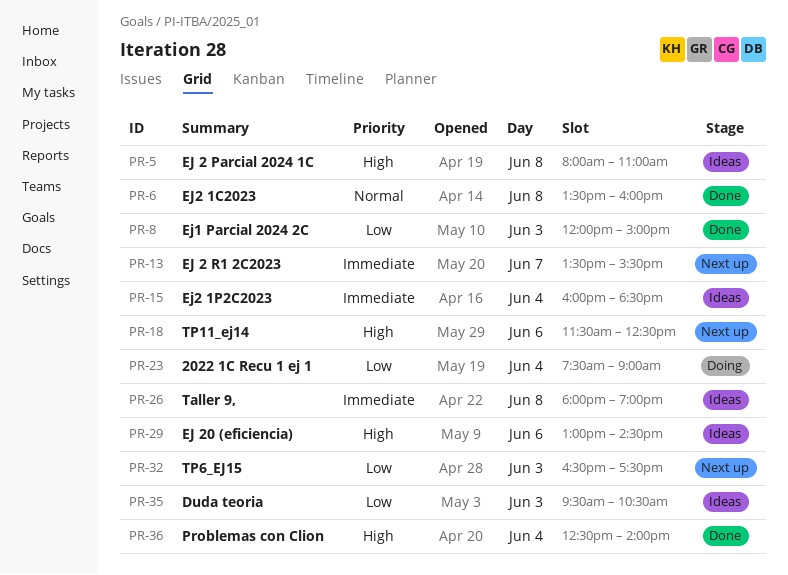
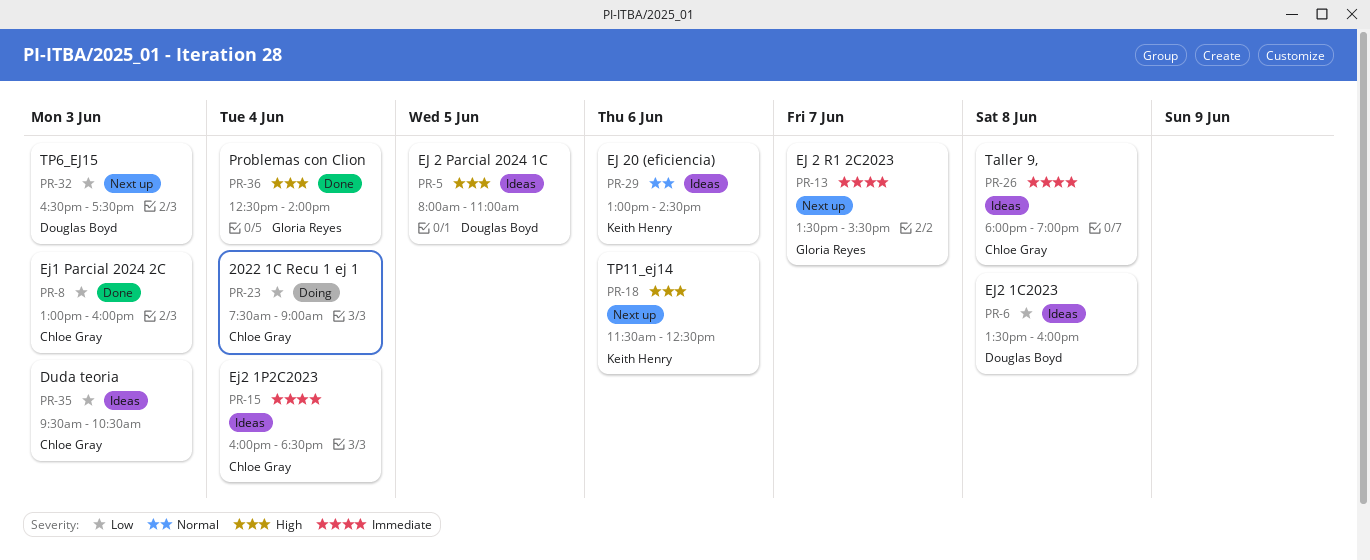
PR-5, day: Jun 8 -> Jun 5
PR-6, status: Done -> Ideas
PR-6, priority: Normal -> Low
PR-8, begins: 12:00 -> 13:00
PR-8, ends: 15:00 -> 16:00
PR-29, priority: High -> Normal

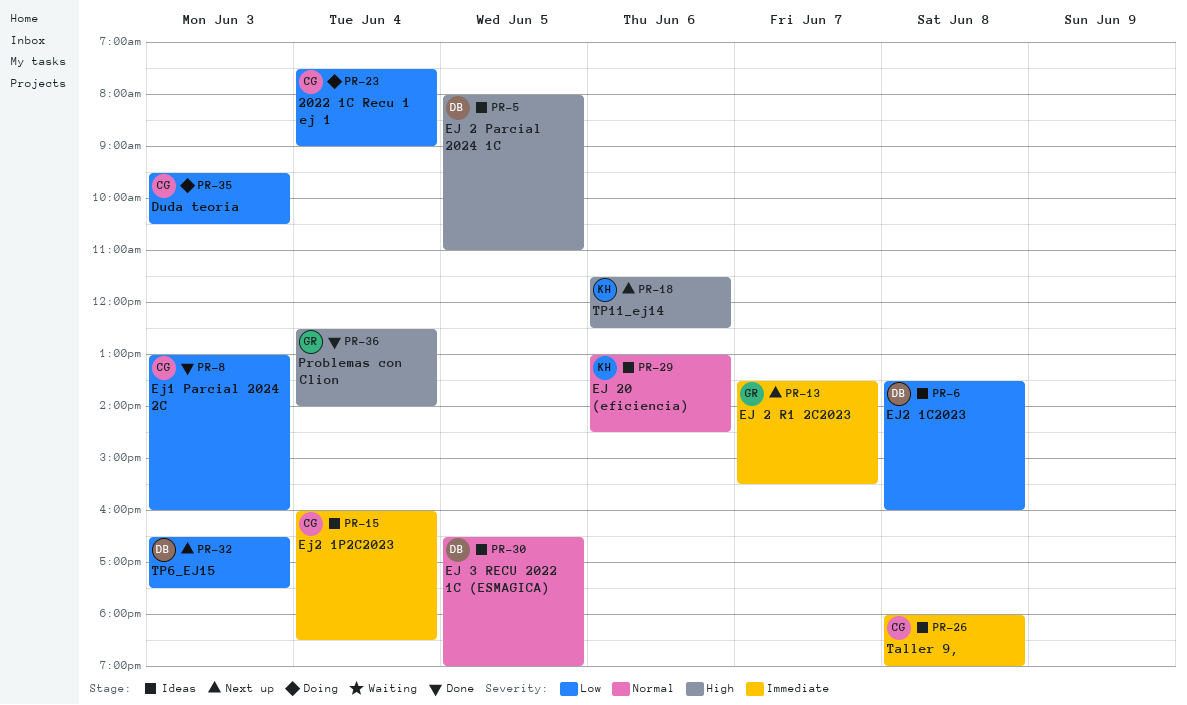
PR-30: none -> present
PR-35, status: Ideas -> Doing

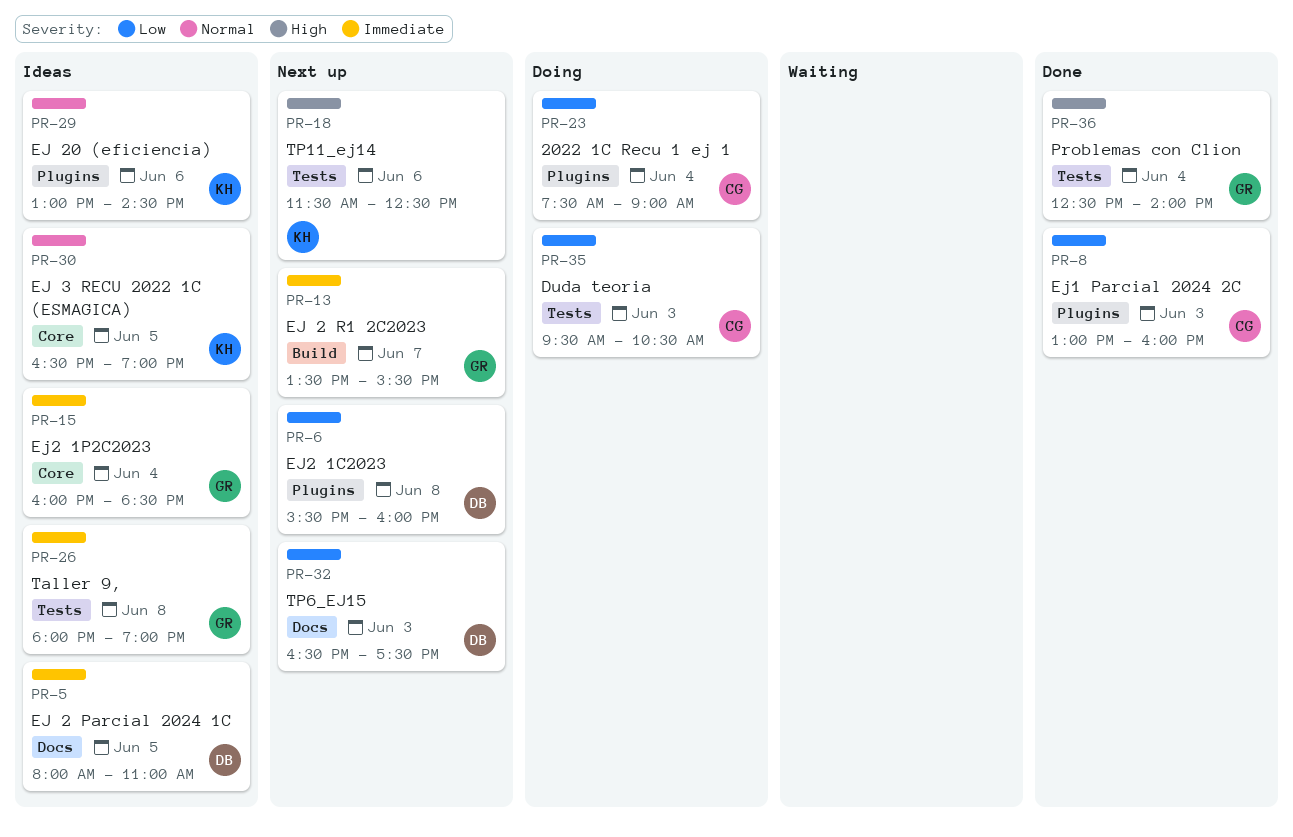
PR-5, priority: High -> Immediate
PR-6, status: Ideas -> Next up
PR-6, begins: 13:30 -> 15:30
PR-15, owner: CG -> GR
PR-26, owner: CG -> GR
PR-30, owner: DB -> KH

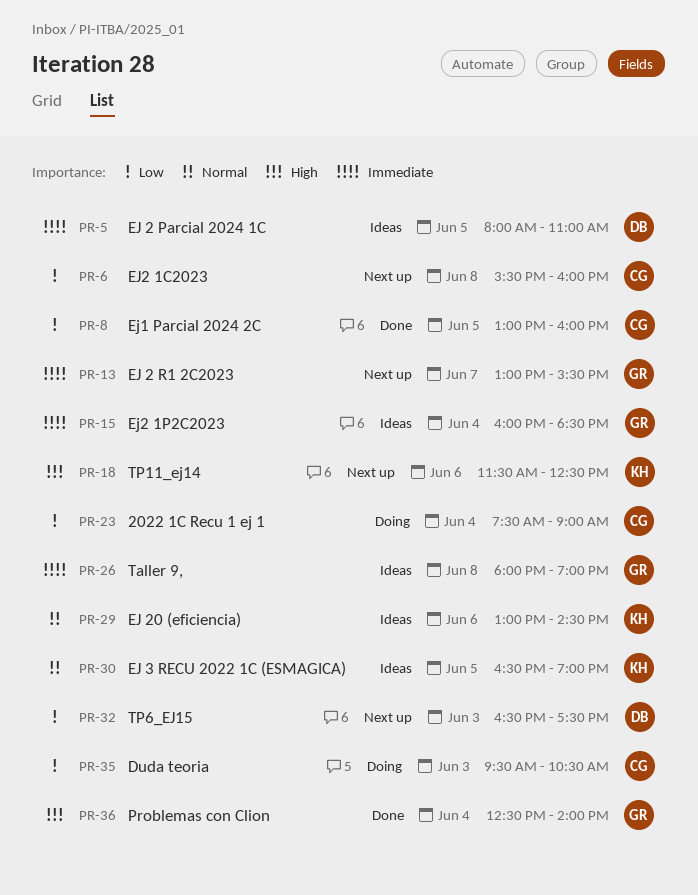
PR-6, owner: DB -> CG
PR-8, day: Jun 3 -> Jun 5
PR-13, begins: 13:30 -> 13:00

